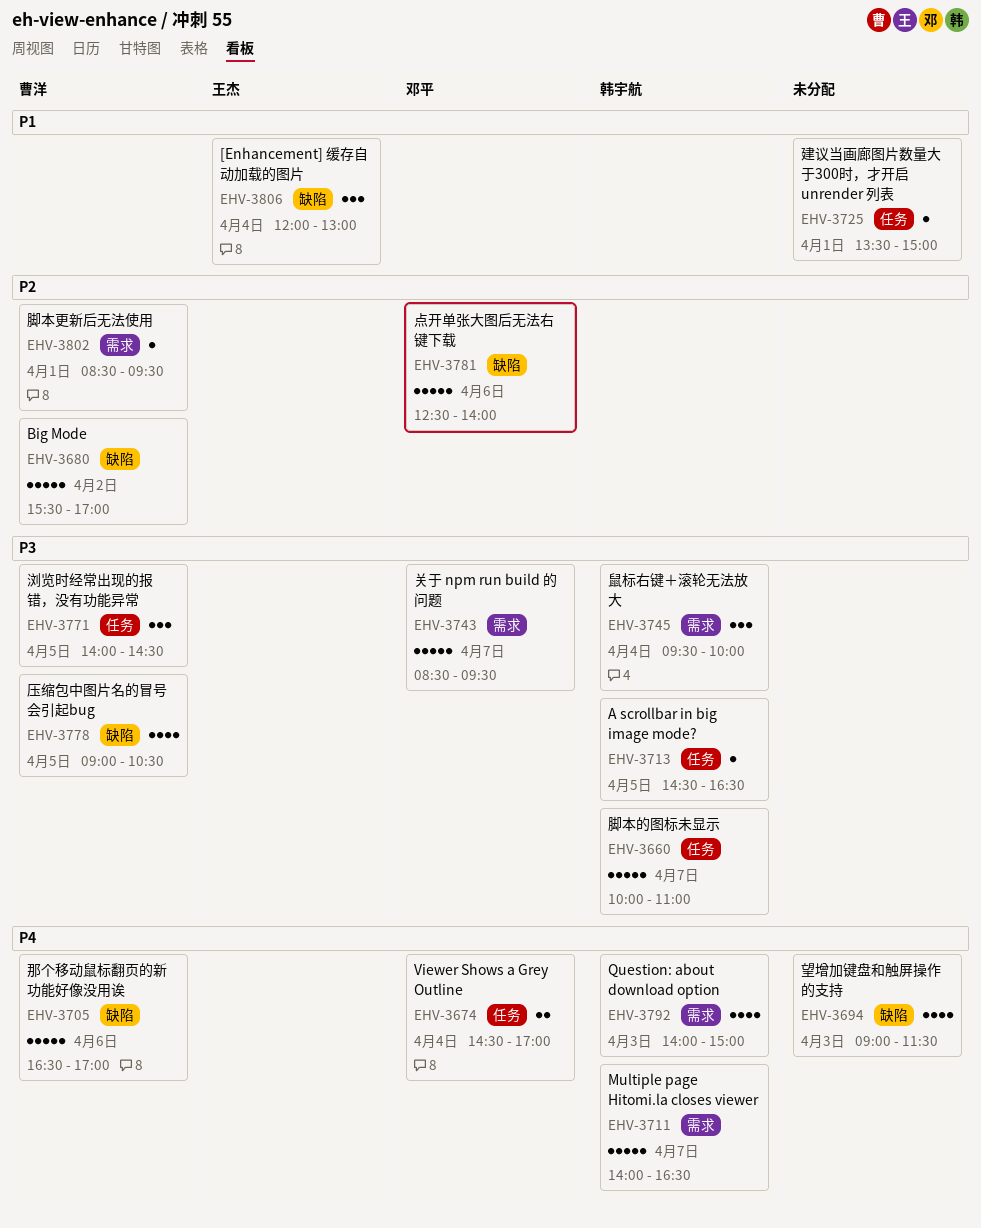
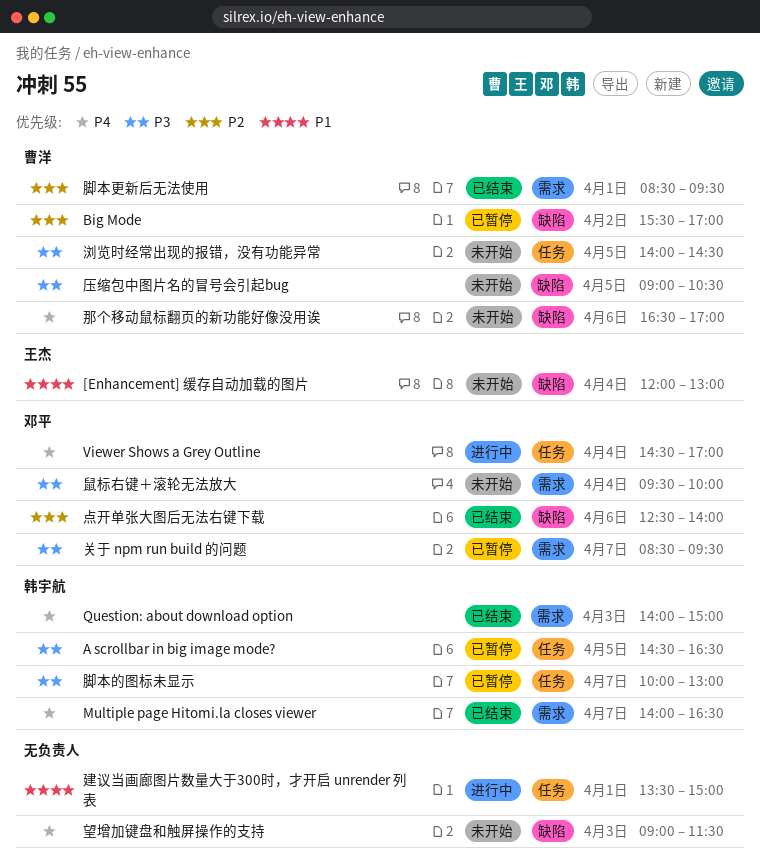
脚本的图标未显示, ends: 11:00 -> 13:00
鼠标右键＋滚轮无法放大, owner: 韩宇航 -> 邓平

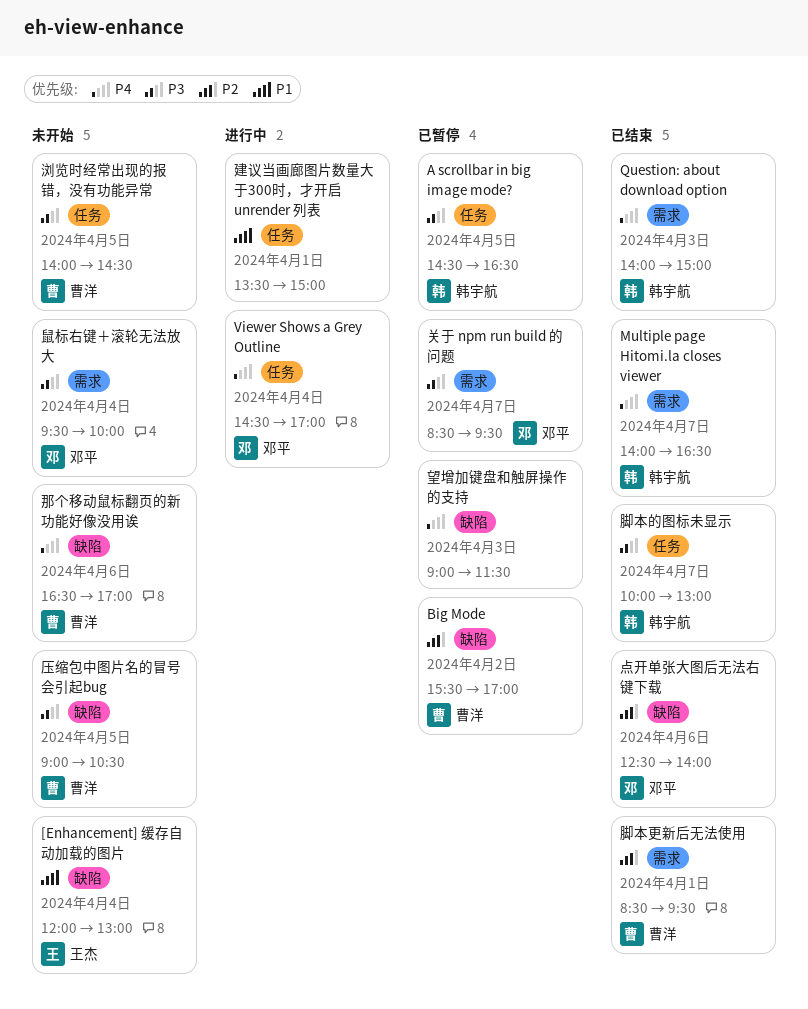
望增加键盘和触屏操作的支持, status: 未开始 -> 已暂停
脚本的图标未显示, status: 已暂停 -> 已结束

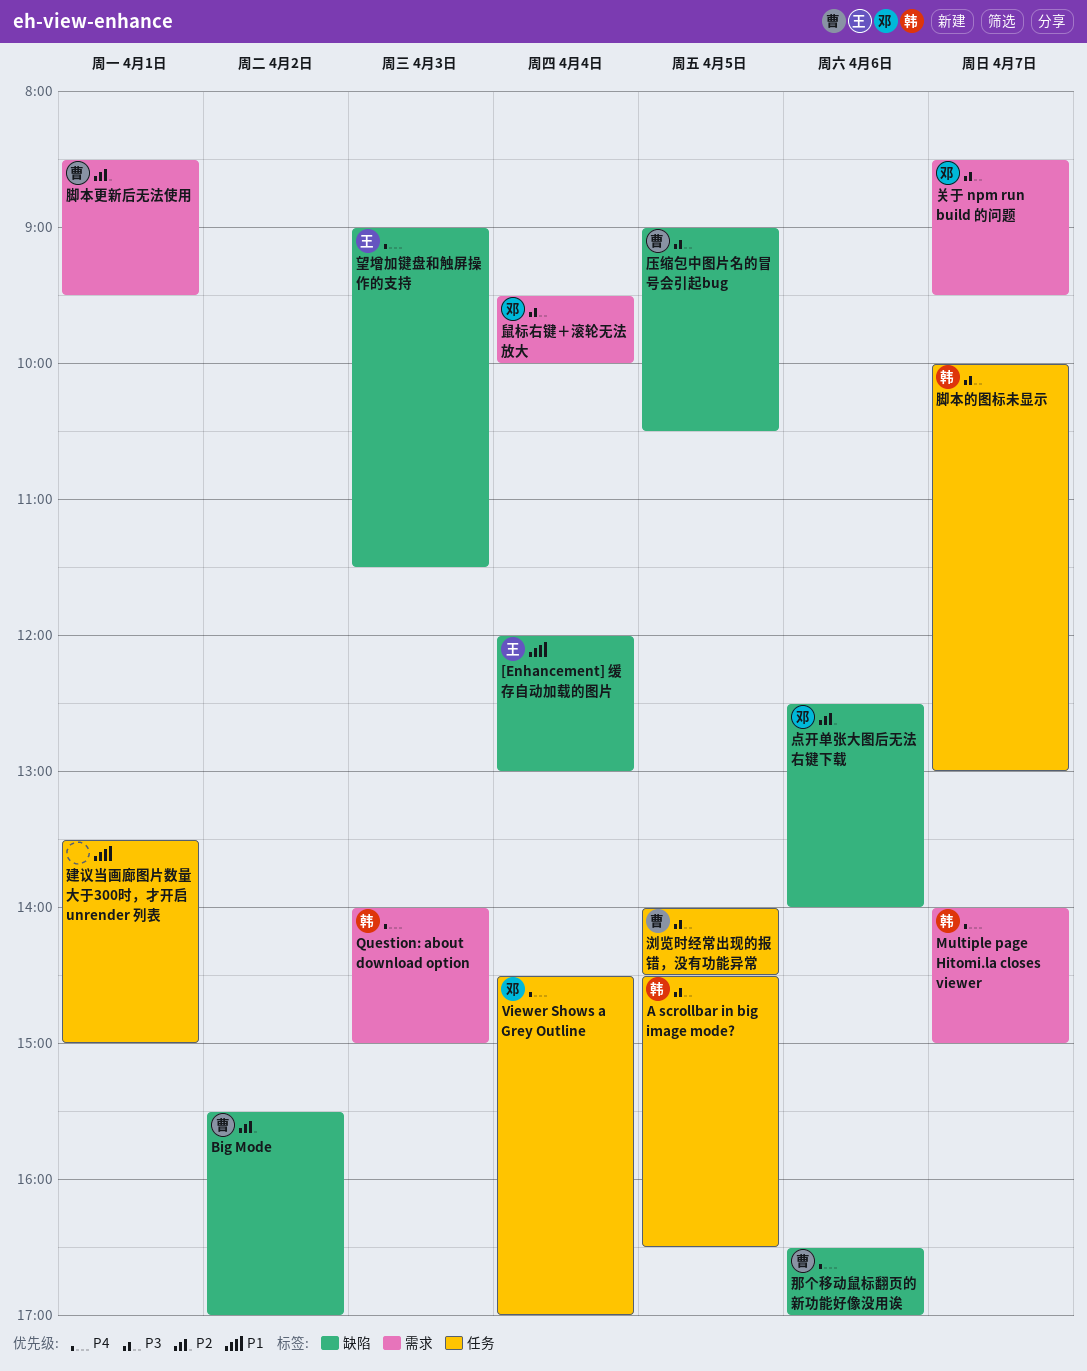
Multiple page Hitomi.la closes viewer, ends: 16:30 -> 15:00
望增加键盘和触屏操作的支持, owner: none -> 王杰

